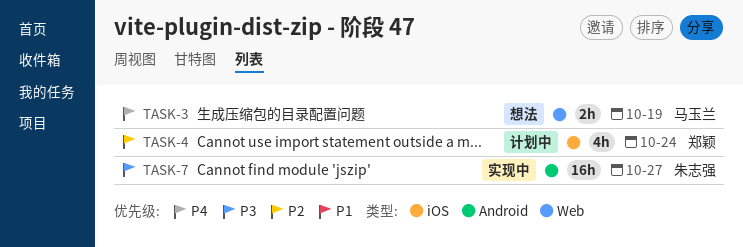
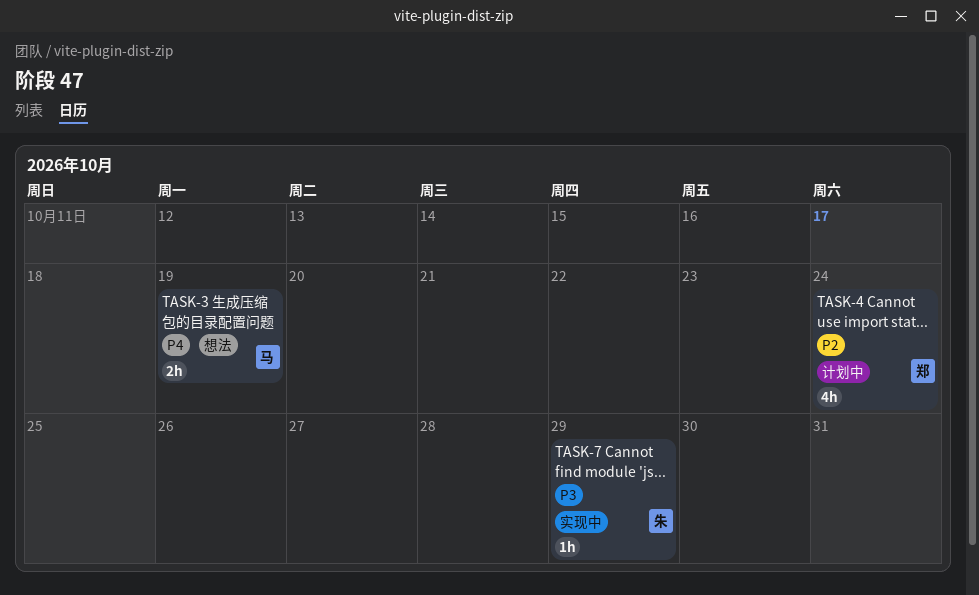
TASK-7, estimate: 16h -> 1h
TASK-7, due: Oct 27 -> Oct 29

